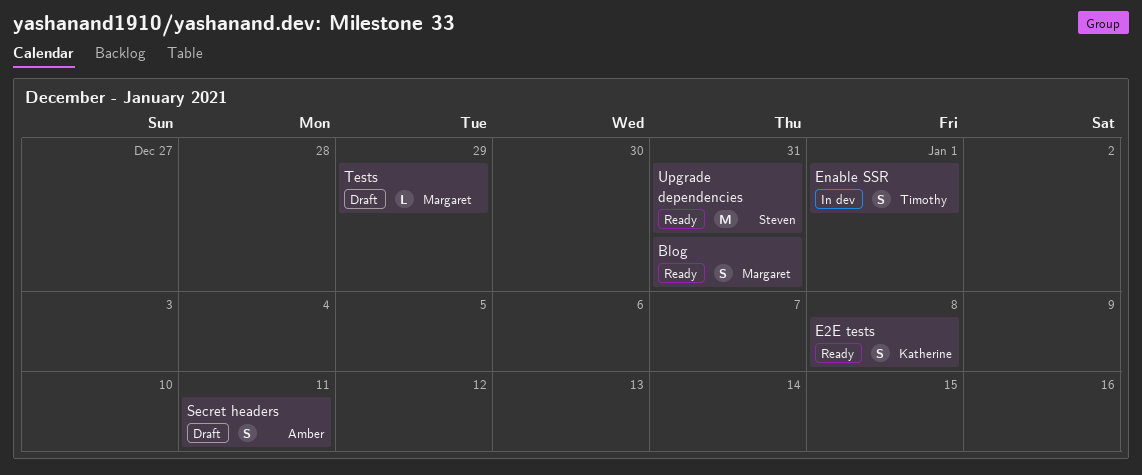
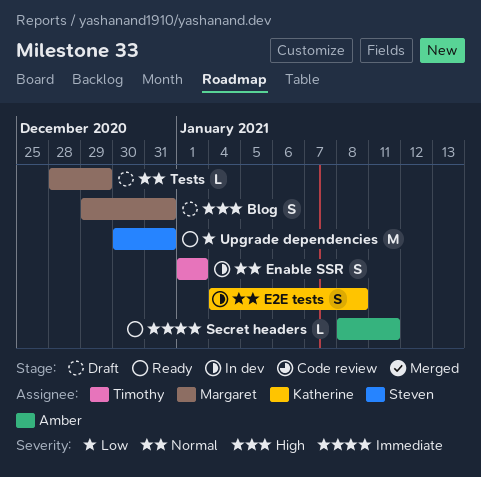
Blog, status: Ready -> Draft
E2E tests, status: Ready -> In dev
Secret headers, status: Draft -> Ready
Secret headers, estimate: S -> L

